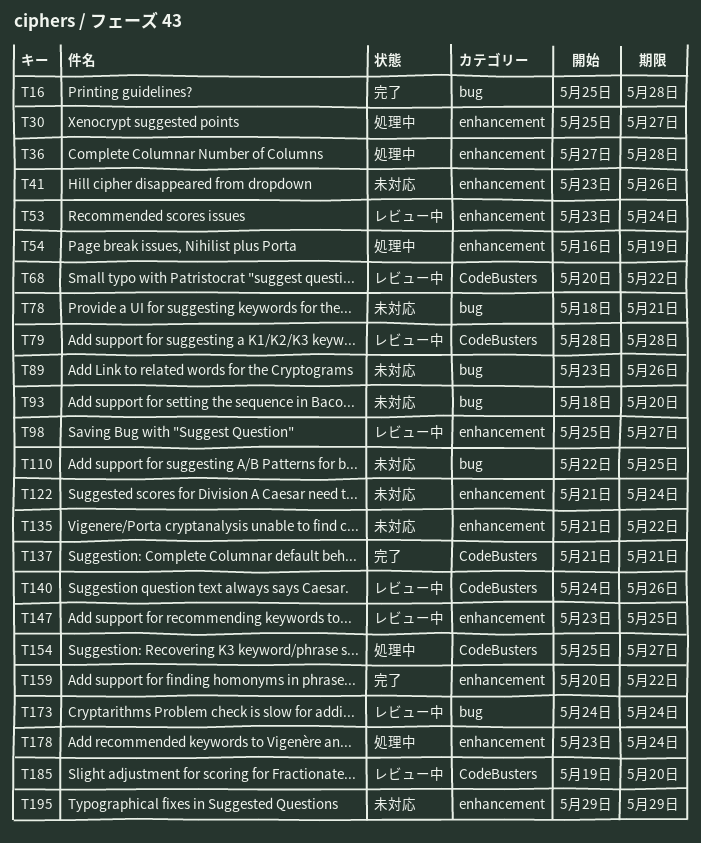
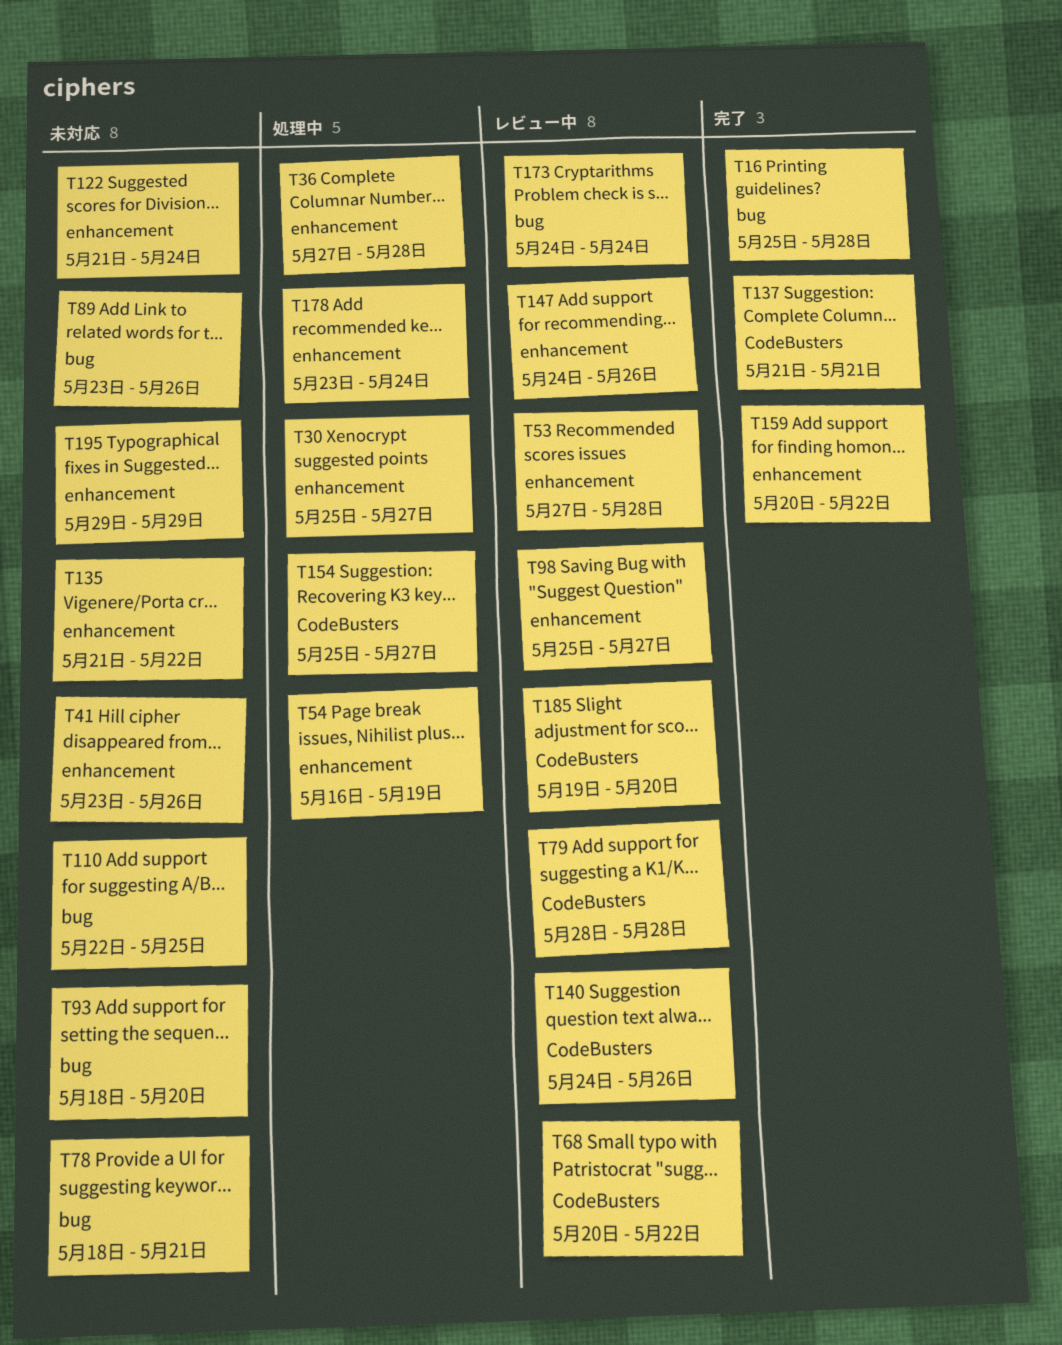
T53, start: May 23 -> May 27
T53, due: May 24 -> May 28
T147, start: May 23 -> May 24
T147, due: May 25 -> May 26

